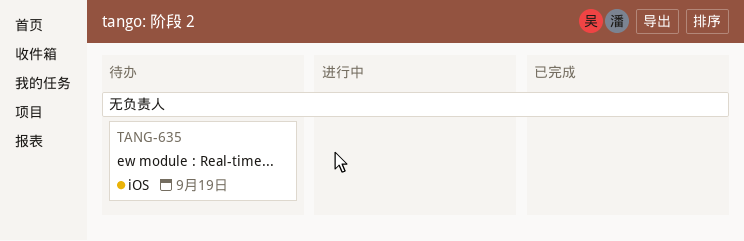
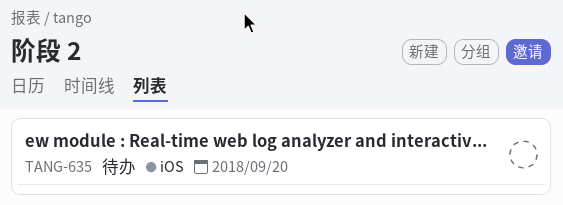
TANG-635, due: Sep 19 -> Sep 20

